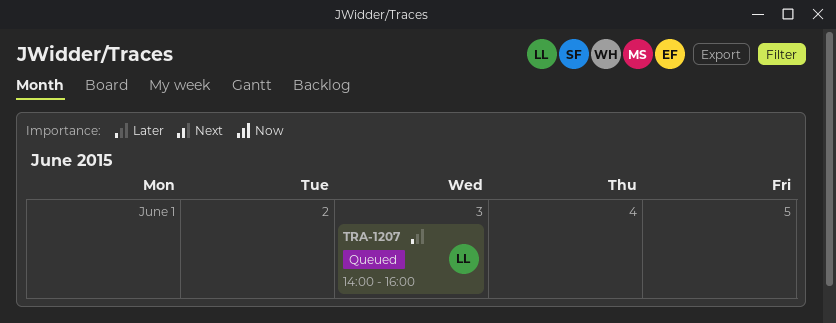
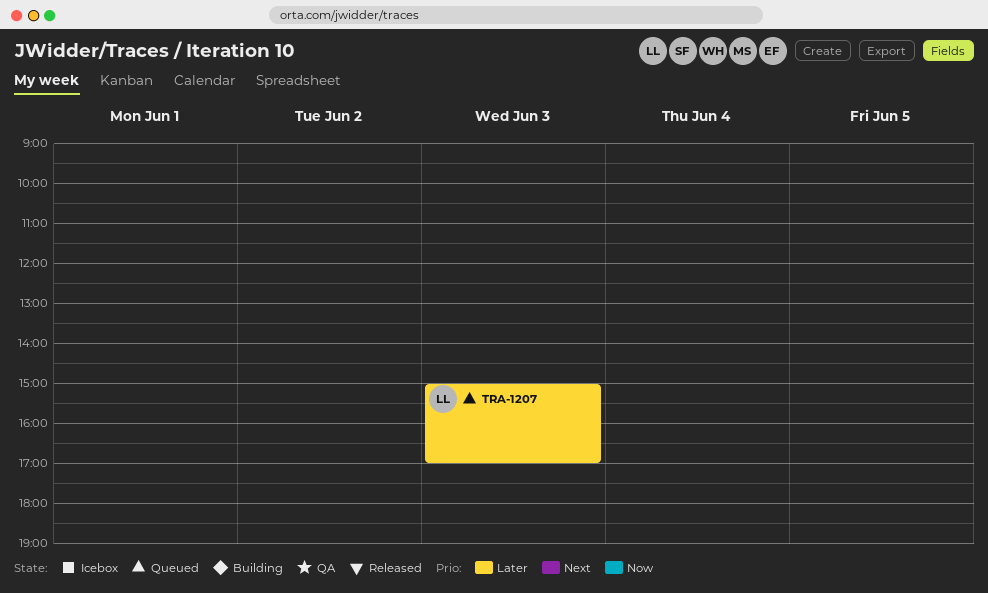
TRA-1207, begins: 14:00 -> 15:00
TRA-1207, ends: 16:00 -> 17:00

